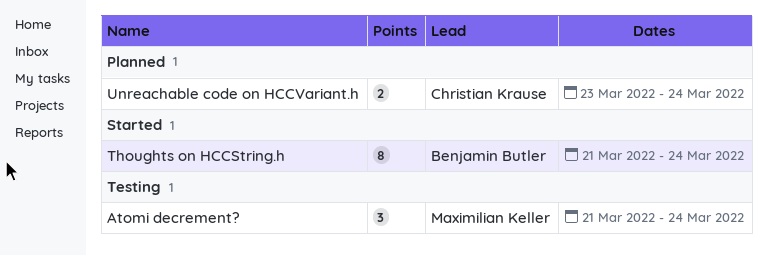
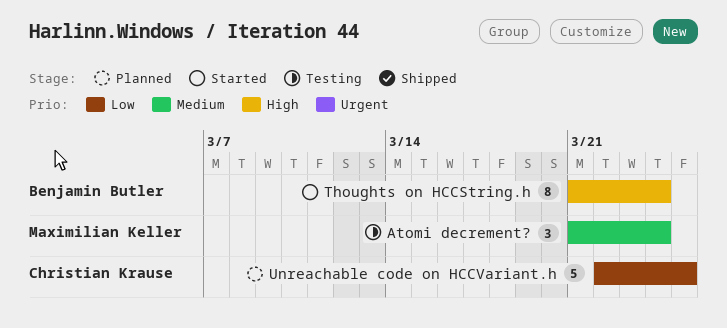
Unreachable code on HCCVariant.h, estimate: 2 -> 5
Unreachable code on HCCVariant.h, start: Mar 23 -> Mar 22
Unreachable code on HCCVariant.h, due: Mar 24 -> Mar 25

